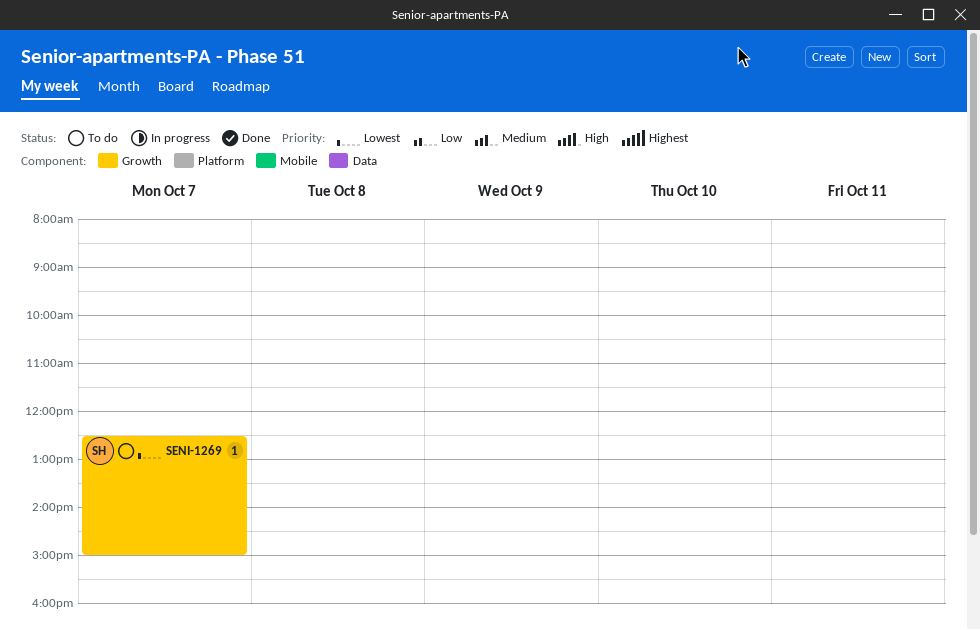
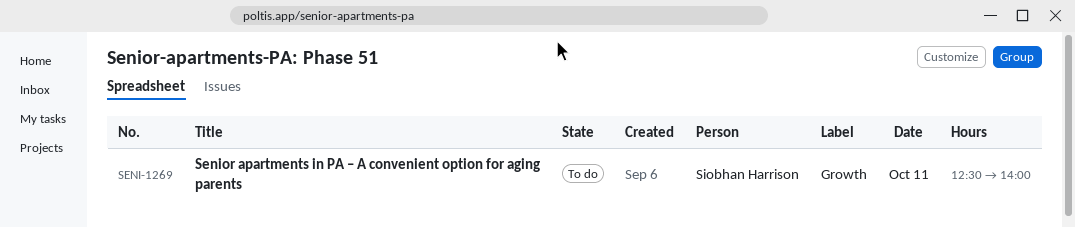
SENI-1269, day: Oct 7 -> Oct 11
SENI-1269, ends: 15:00 -> 14:00

